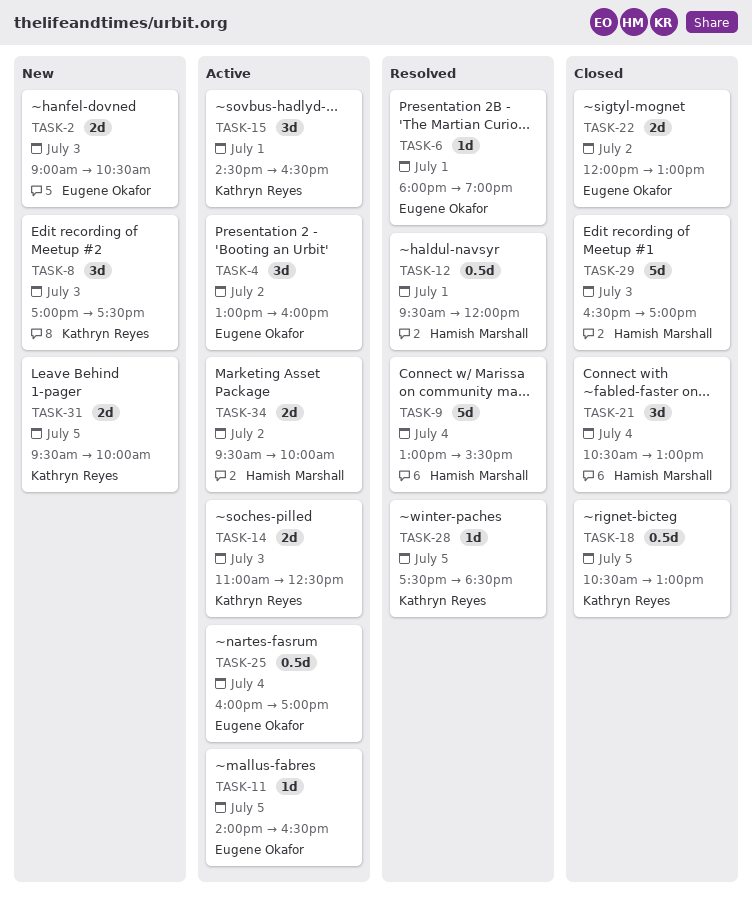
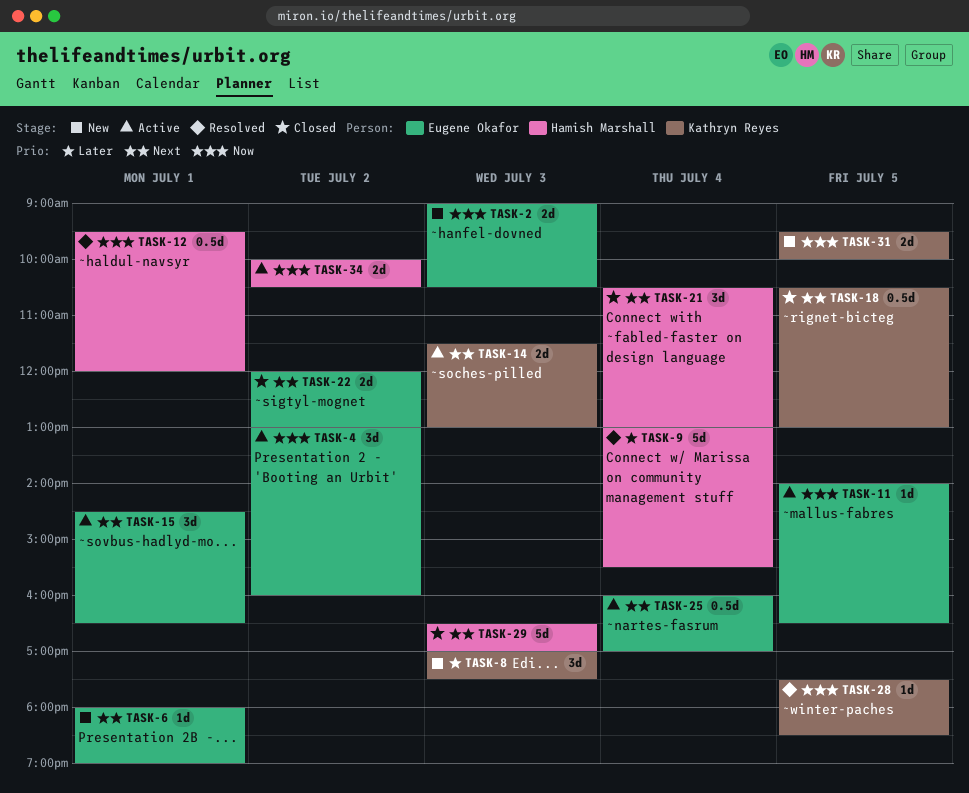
TASK-6, status: Resolved -> New
TASK-14, begins: 11:00 -> 11:30
TASK-14, ends: 12:30 -> 13:00
TASK-15, owner: Kathryn Reyes -> Eugene Okafor
TASK-34, begins: 09:30 -> 10:00
TASK-34, ends: 10:00 -> 10:30

